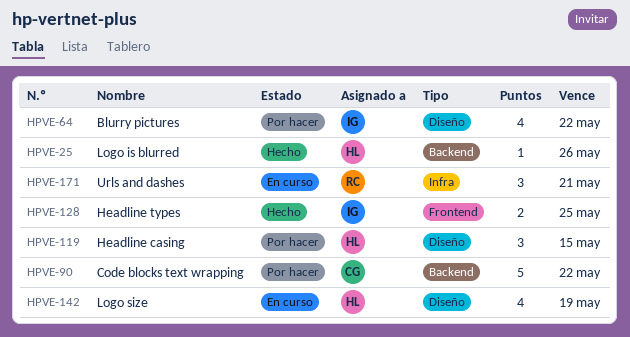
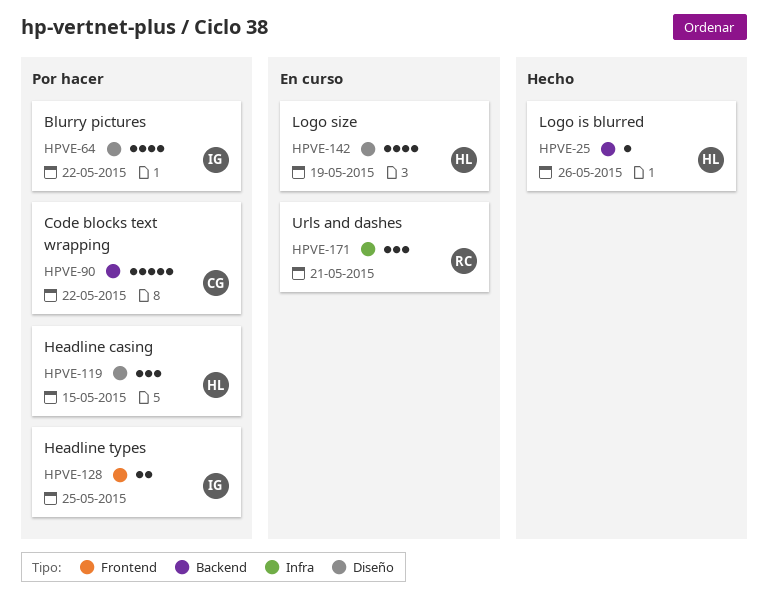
HPVE-128, status: Hecho -> Por hacer

